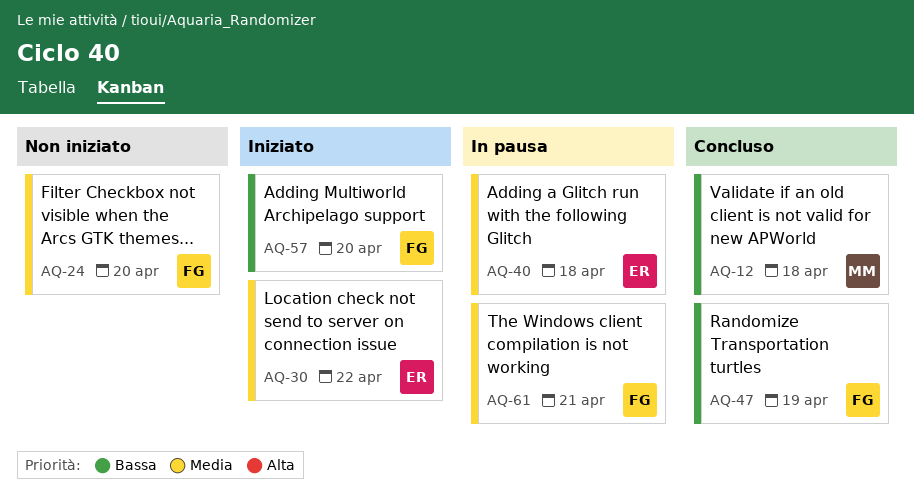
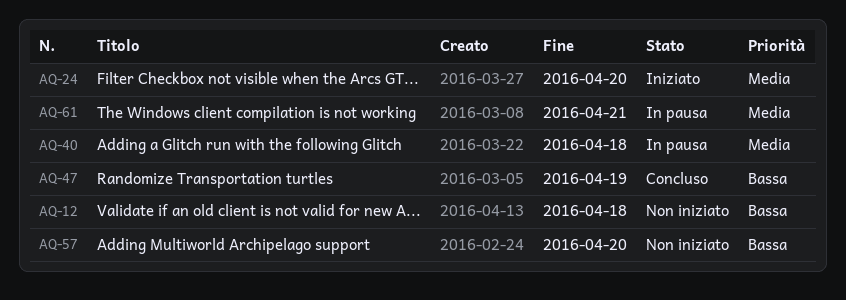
AQ-12, status: Concluso -> Non iniziato
AQ-24, status: Non iniziato -> Iniziato
AQ-30: present -> none
AQ-57, status: Iniziato -> Non iniziato

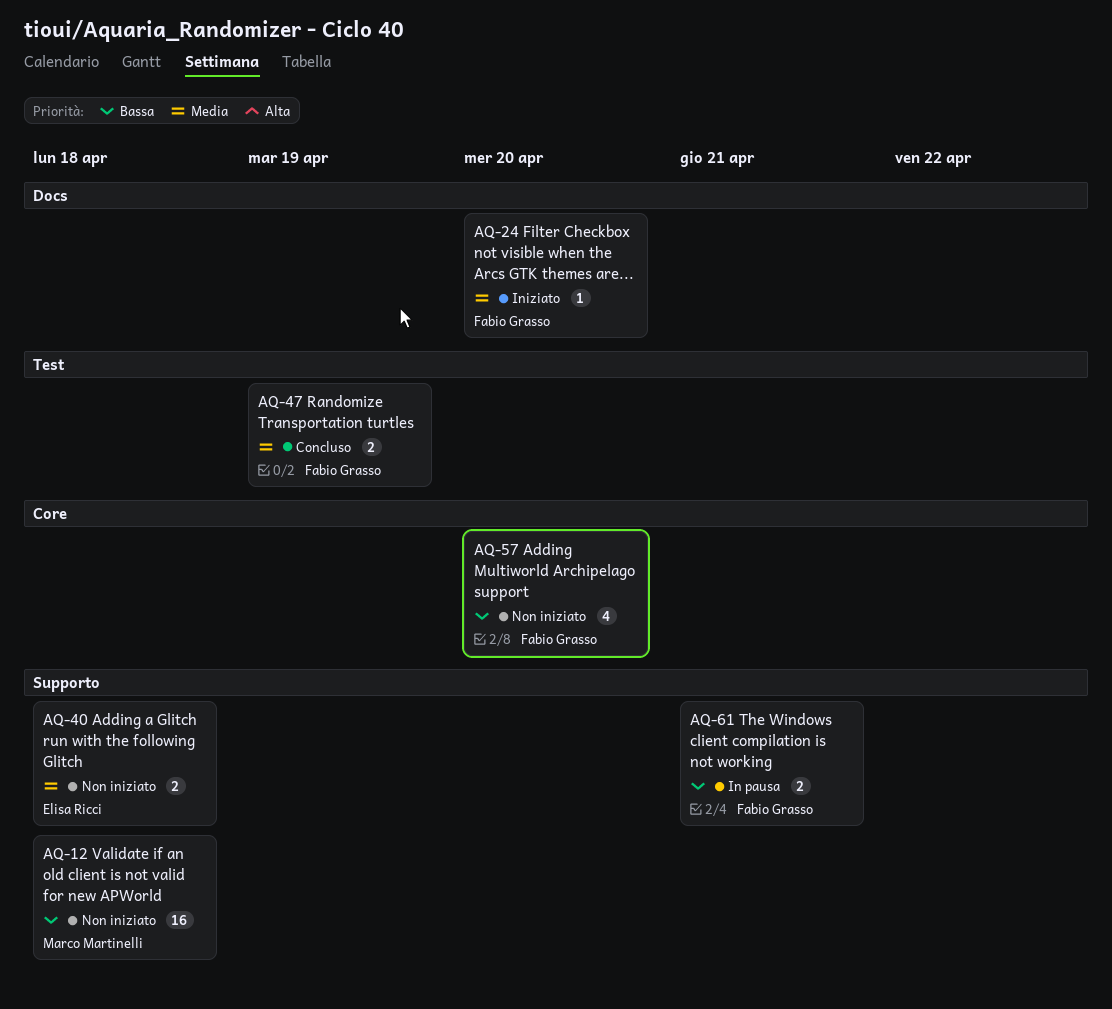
AQ-40, status: In pausa -> Non iniziato
AQ-47, priority: Bassa -> Media
AQ-61, priority: Media -> Bassa

